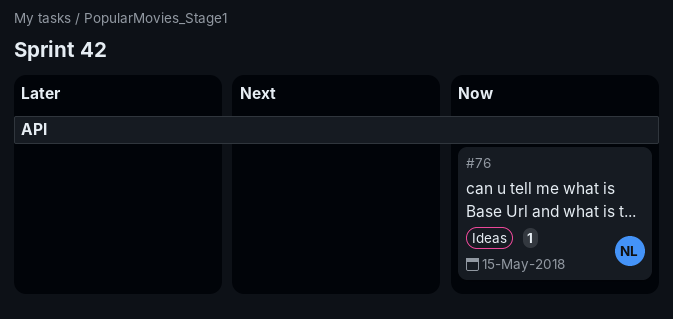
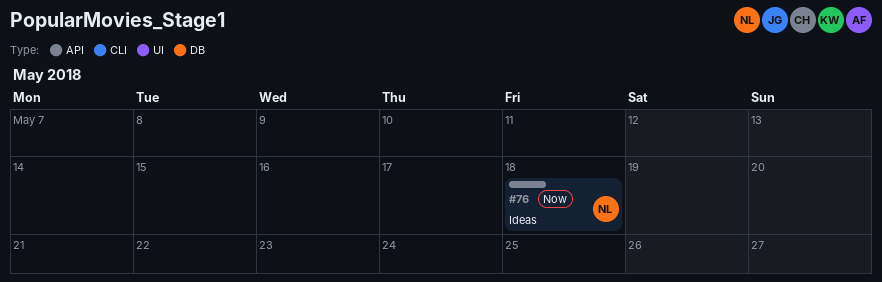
#76, due: May 15 -> May 18

